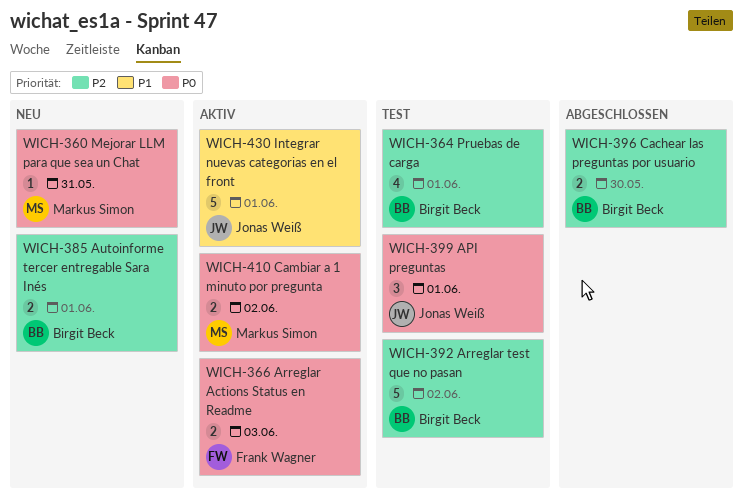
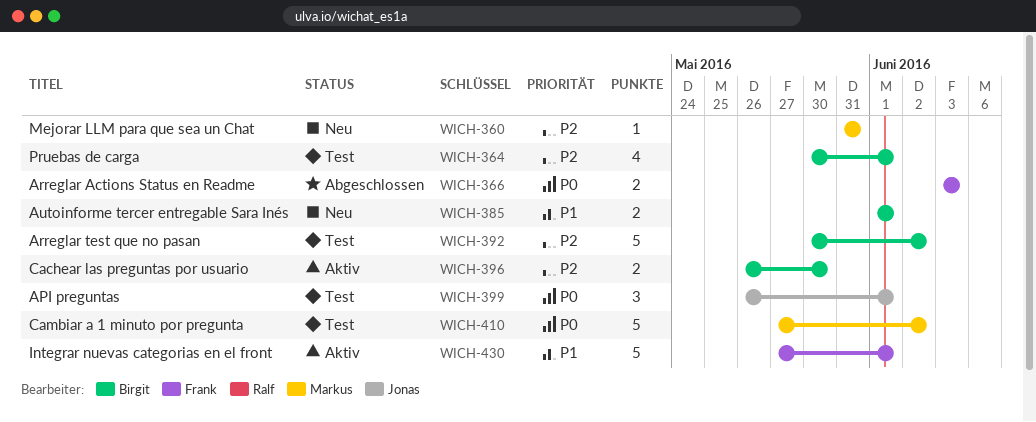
WICH-360, priority: P0 -> P2
WICH-366, status: Aktiv -> Abgeschlossen
WICH-385, priority: P2 -> P1
WICH-396, status: Abgeschlossen -> Aktiv
WICH-410, status: Aktiv -> Test
WICH-410, estimate: 2 -> 5
WICH-430, owner: Jonas Weiß -> Frank Wagner

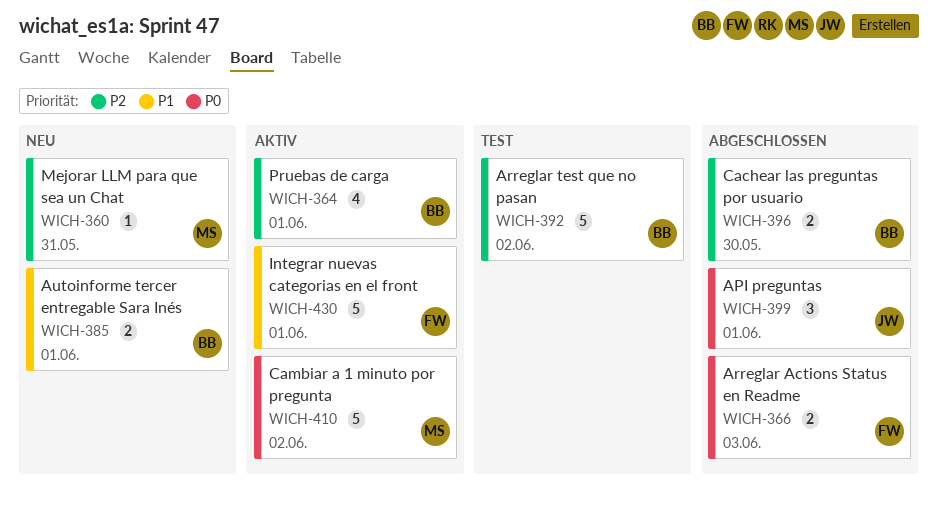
WICH-364, status: Test -> Aktiv
WICH-396, status: Aktiv -> Abgeschlossen
WICH-399, status: Test -> Abgeschlossen
WICH-410, status: Test -> Aktiv

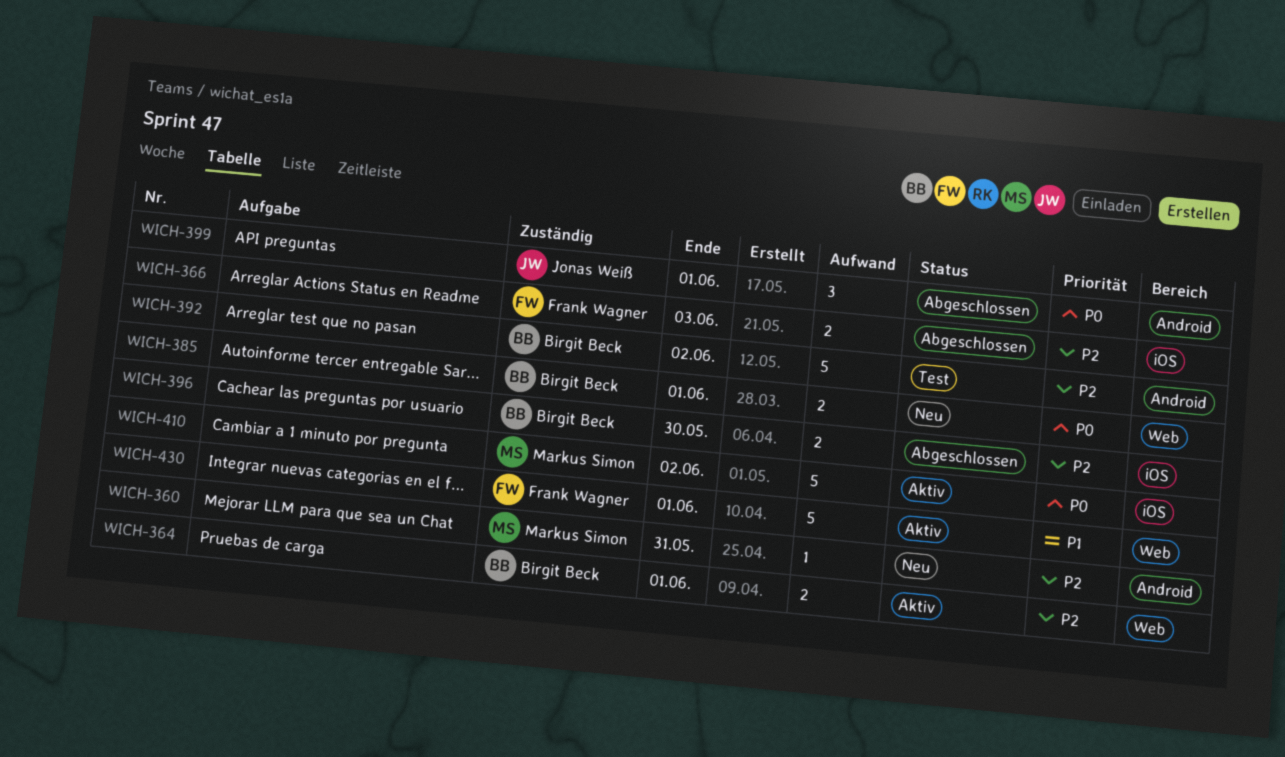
WICH-364, estimate: 4 -> 2
WICH-366, priority: P0 -> P2
WICH-385, priority: P1 -> P0

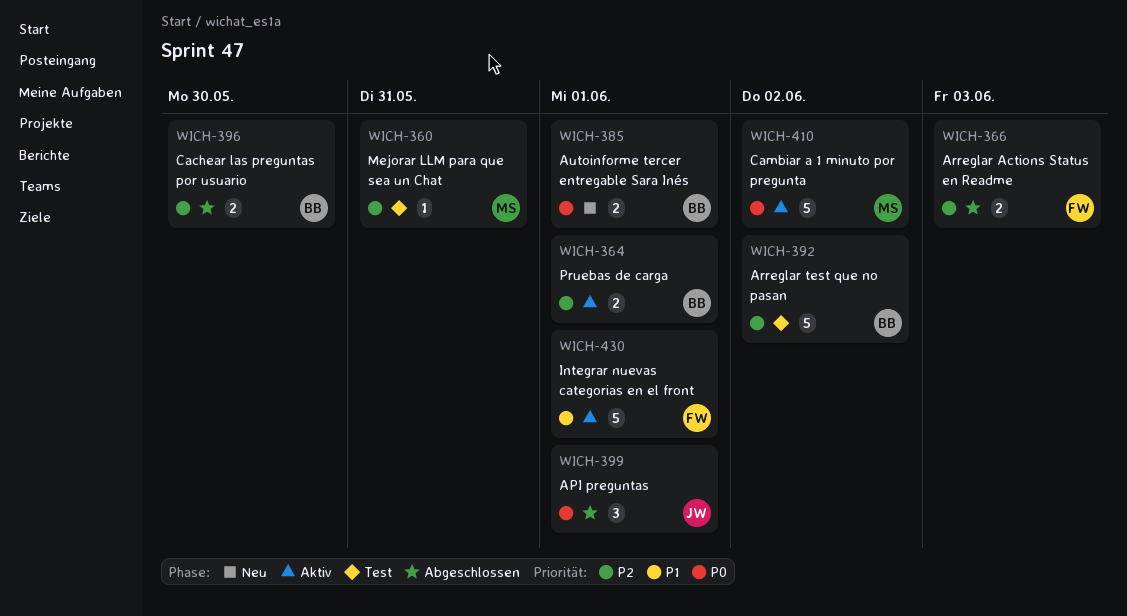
WICH-360, status: Neu -> Test

